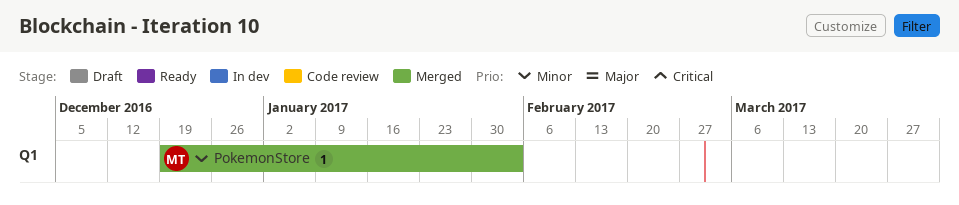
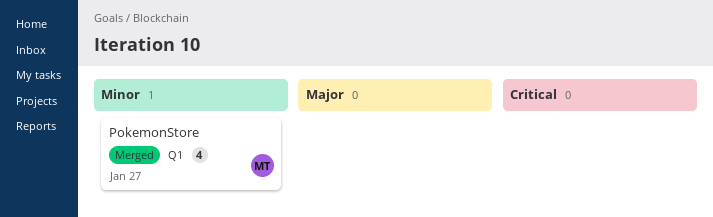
PokemonStore, estimate: 1 -> 4
PokemonStore, due: Feb 3 -> Jan 27

